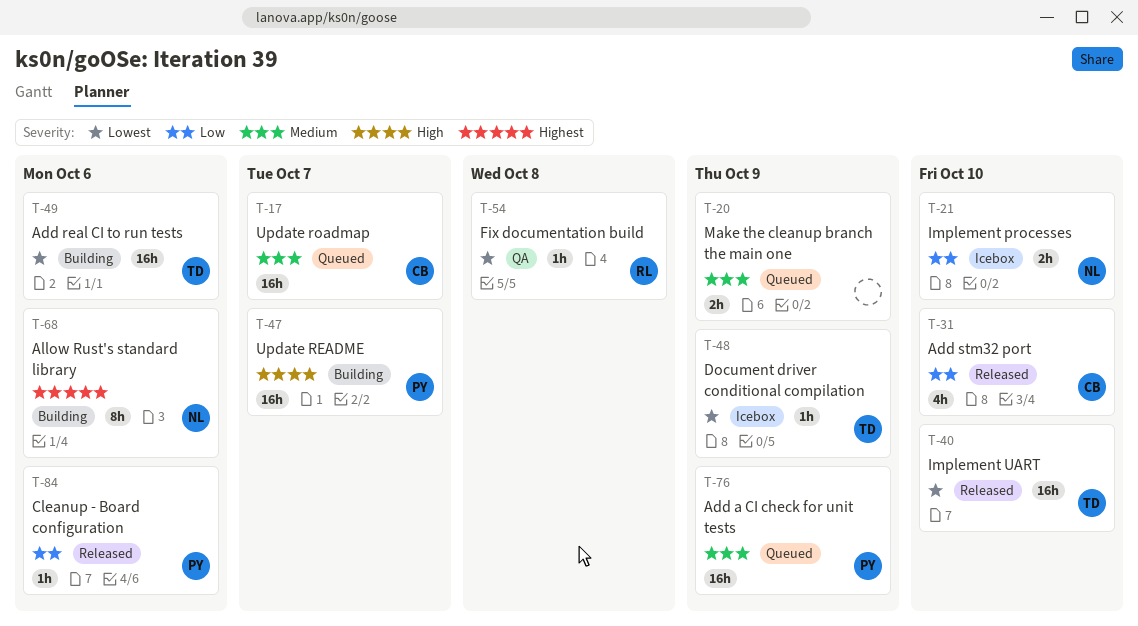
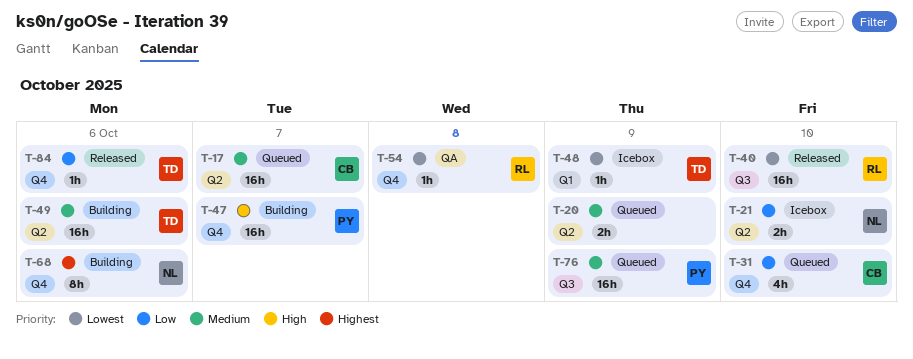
T-31, status: Released -> Queued
T-40, owner: TD -> RL
T-49, priority: Lowest -> Medium
T-84, owner: PY -> TD

